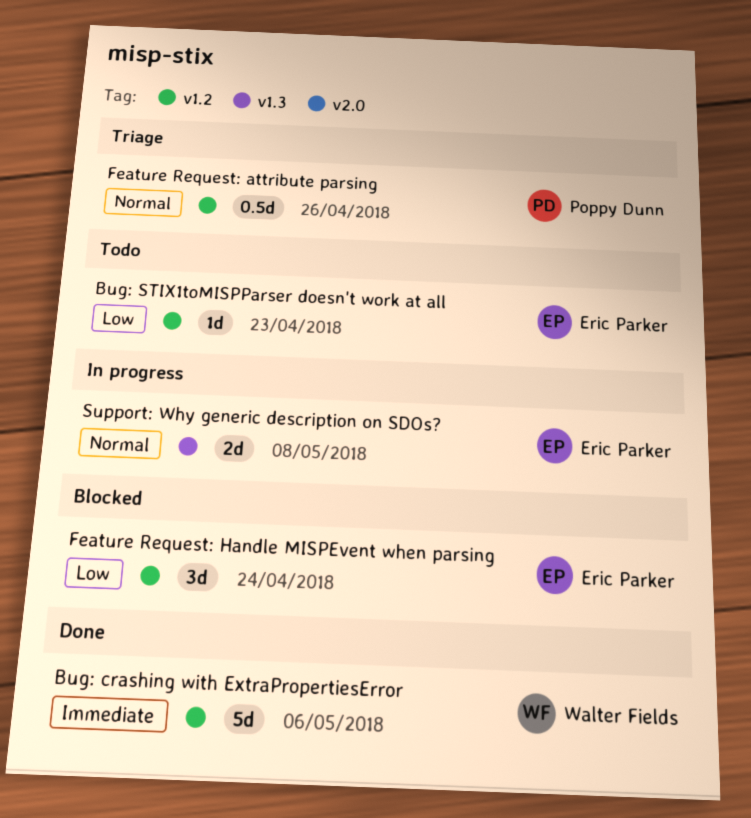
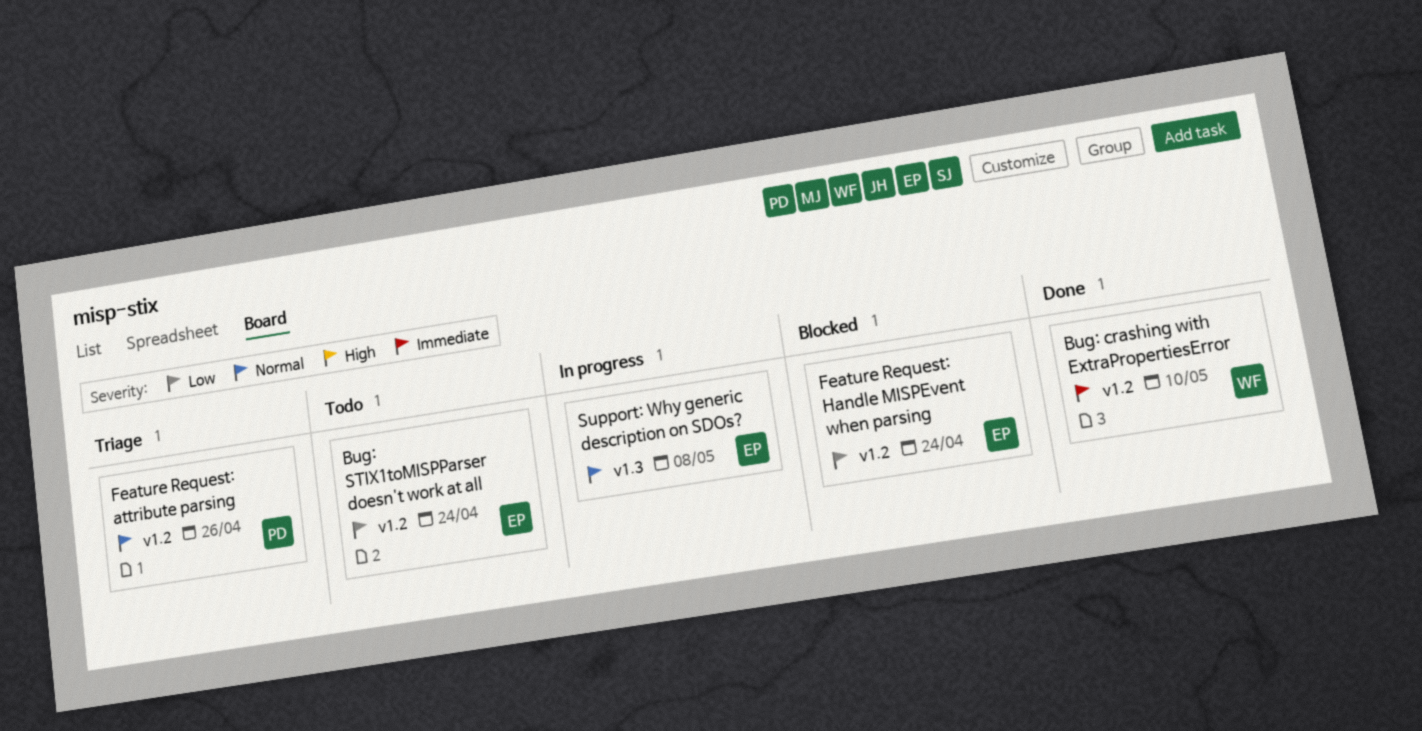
Bug: crashing with ExtraPropertiesError, due: May 6 -> May 10
Bug: STIX1toMISPParser doesn't work at all, due: Apr 23 -> Apr 24

